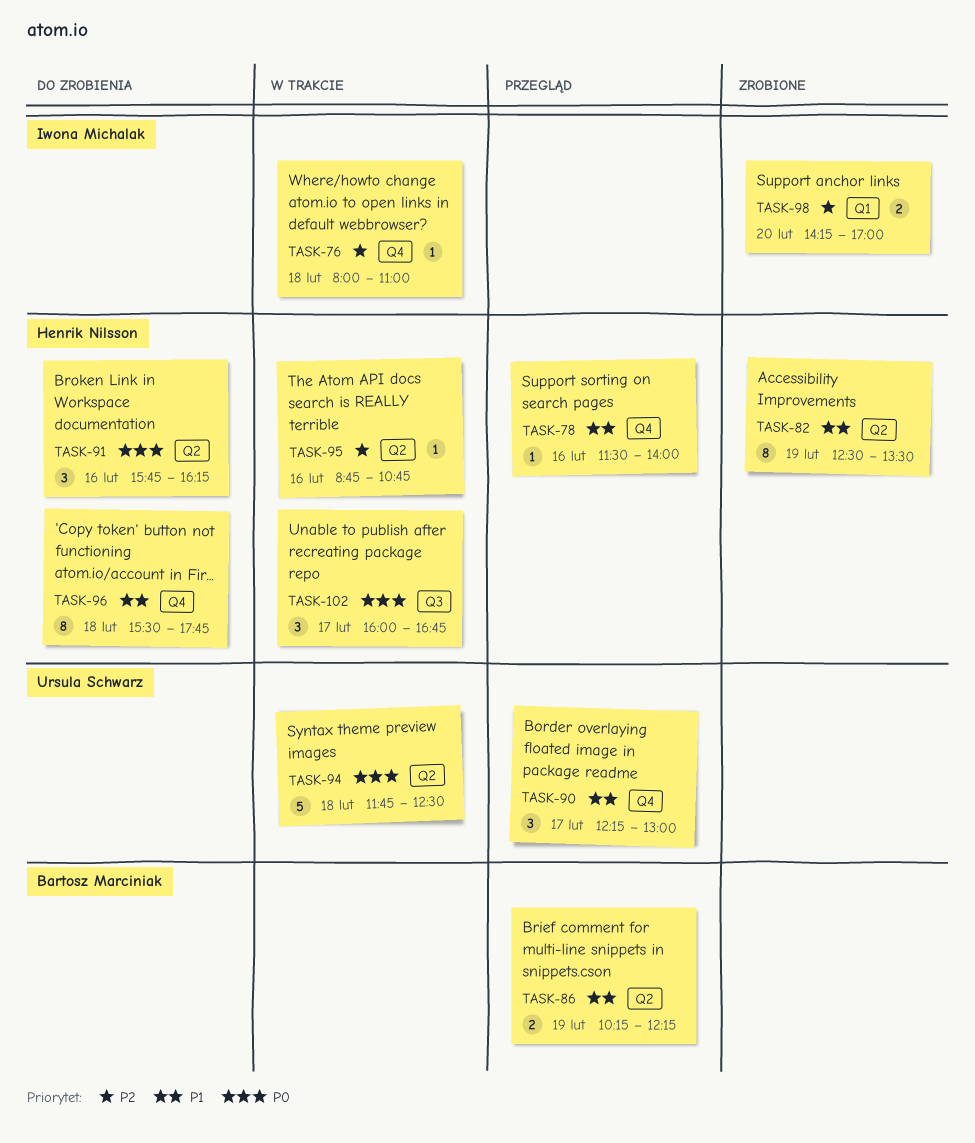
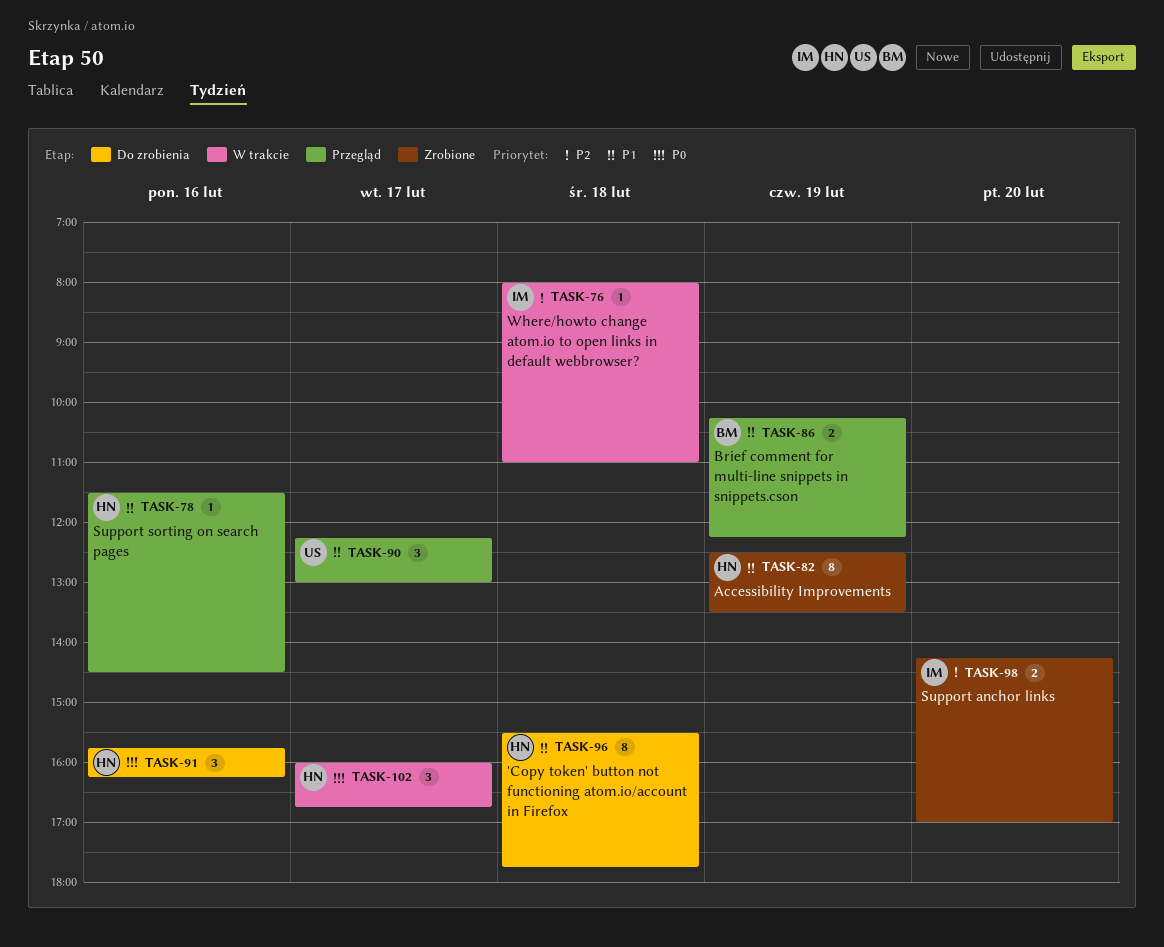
TASK-78, ends: 14:00 -> 14:30
TASK-94: present -> none
TASK-95: present -> none

